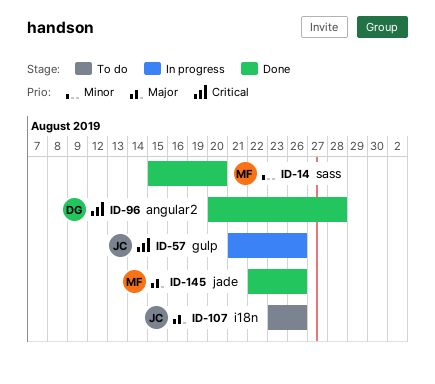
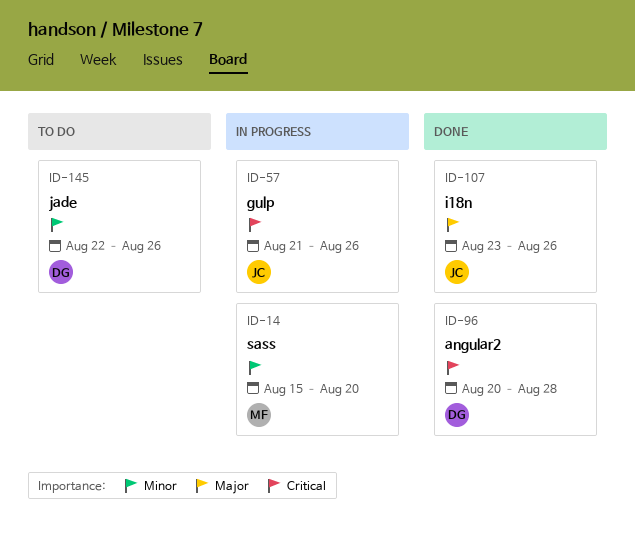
ID-14, status: Done -> In progress
ID-107, status: To do -> Done
ID-145, status: Done -> To do
ID-145, owner: MF -> DG
ID-145, priority: Major -> Minor

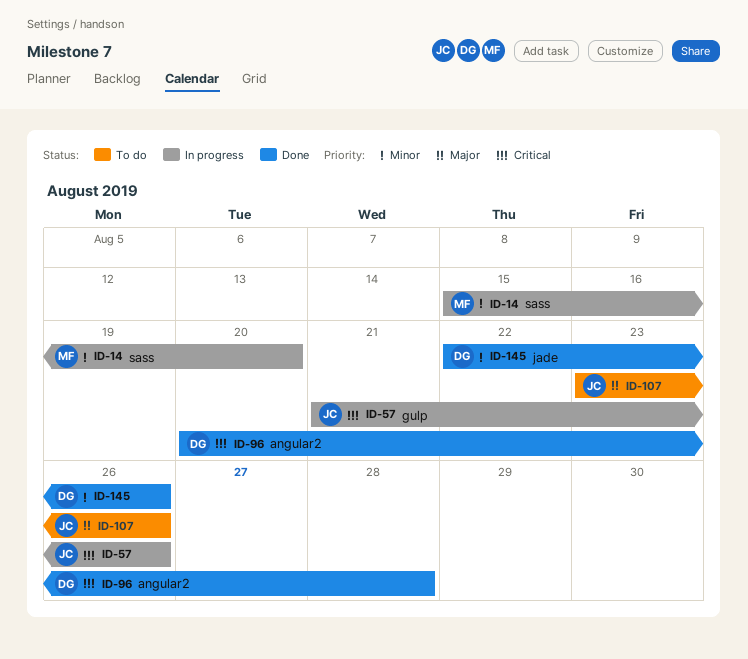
ID-107, status: Done -> To do
ID-145, status: To do -> Done

